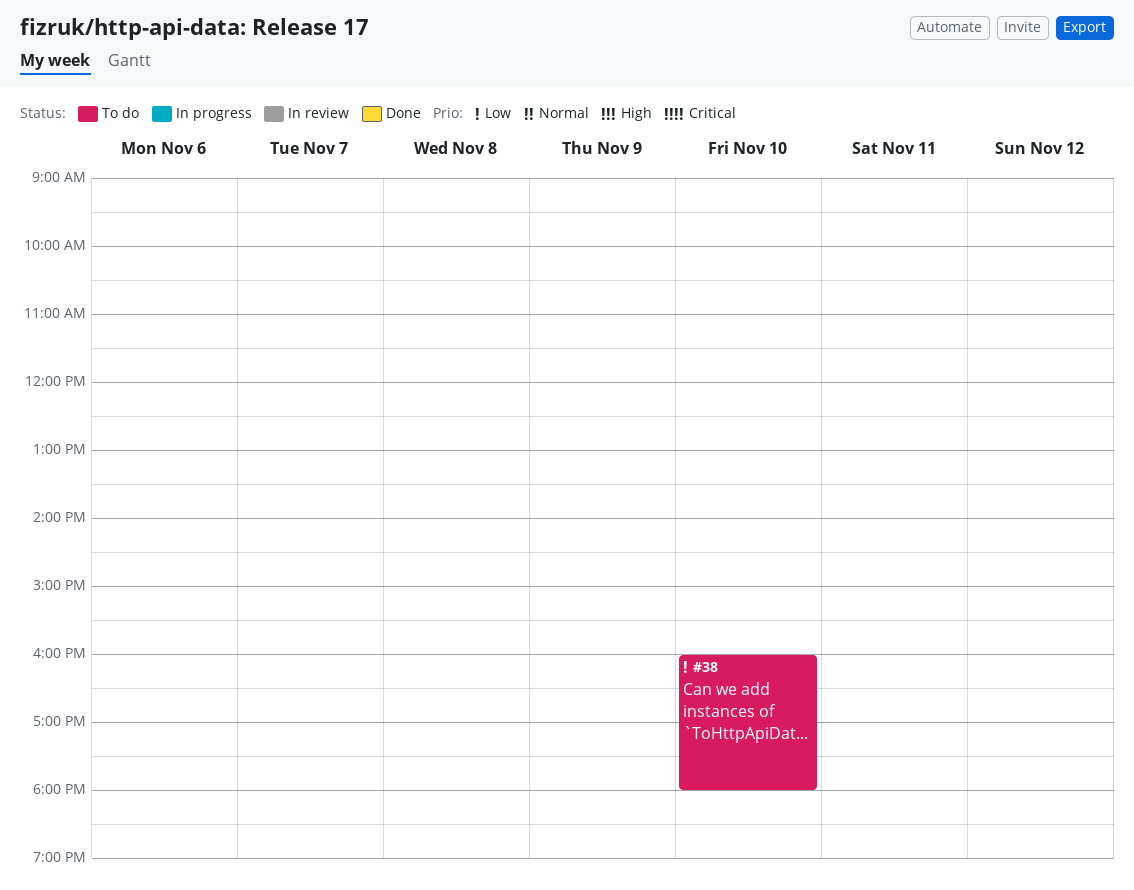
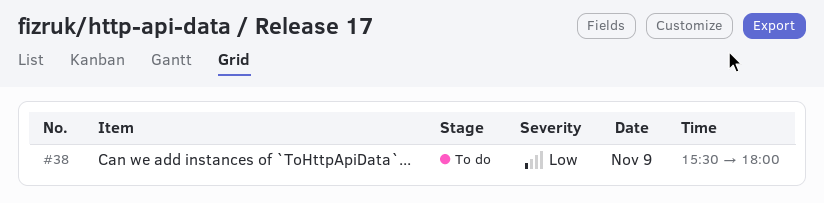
#38, day: Nov 10 -> Nov 9
#38, begins: 16:00 -> 15:30

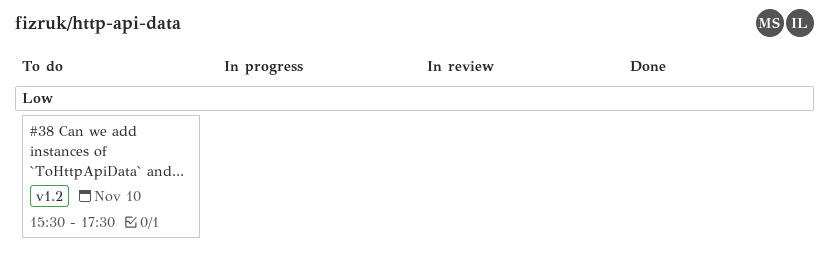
#38, day: Nov 9 -> Nov 10
#38, ends: 18:00 -> 17:30

